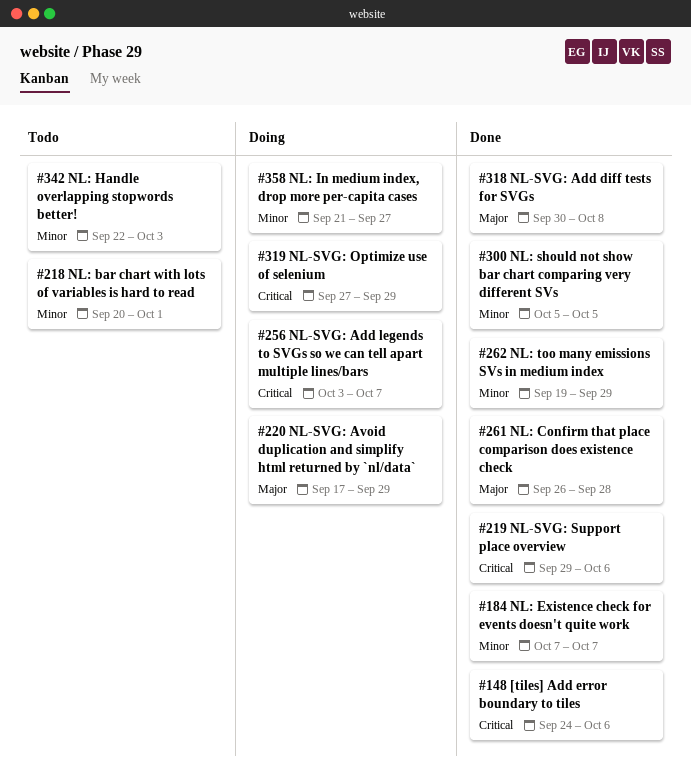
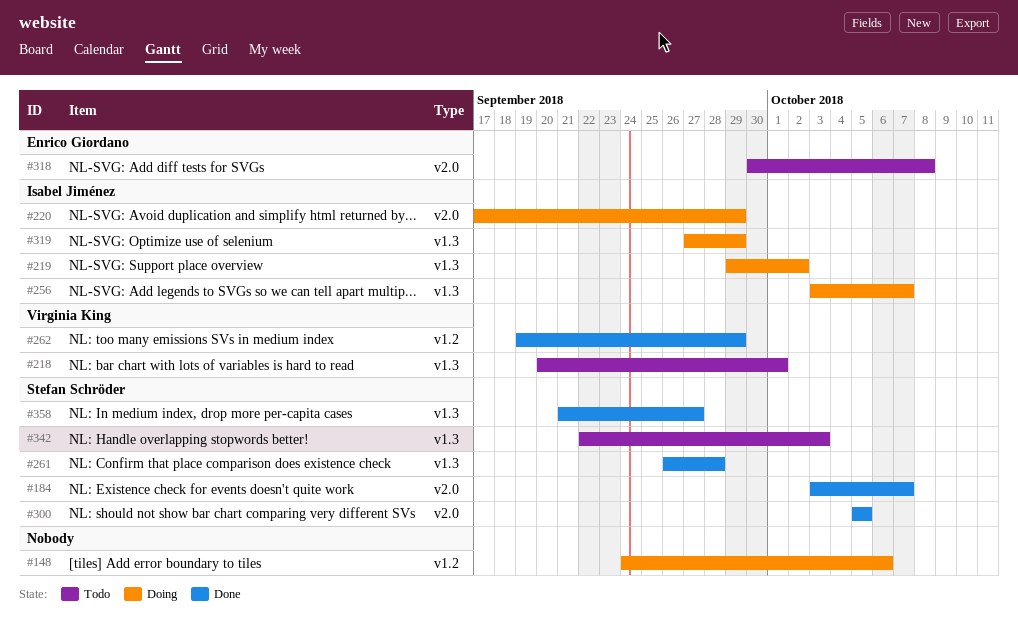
#148, status: Done -> Doing
#184, start: Oct 7 -> Oct 3
#219, status: Done -> Doing
#219, due: Oct 6 -> Oct 2
#318, status: Done -> Todo
#358, status: Doing -> Done

